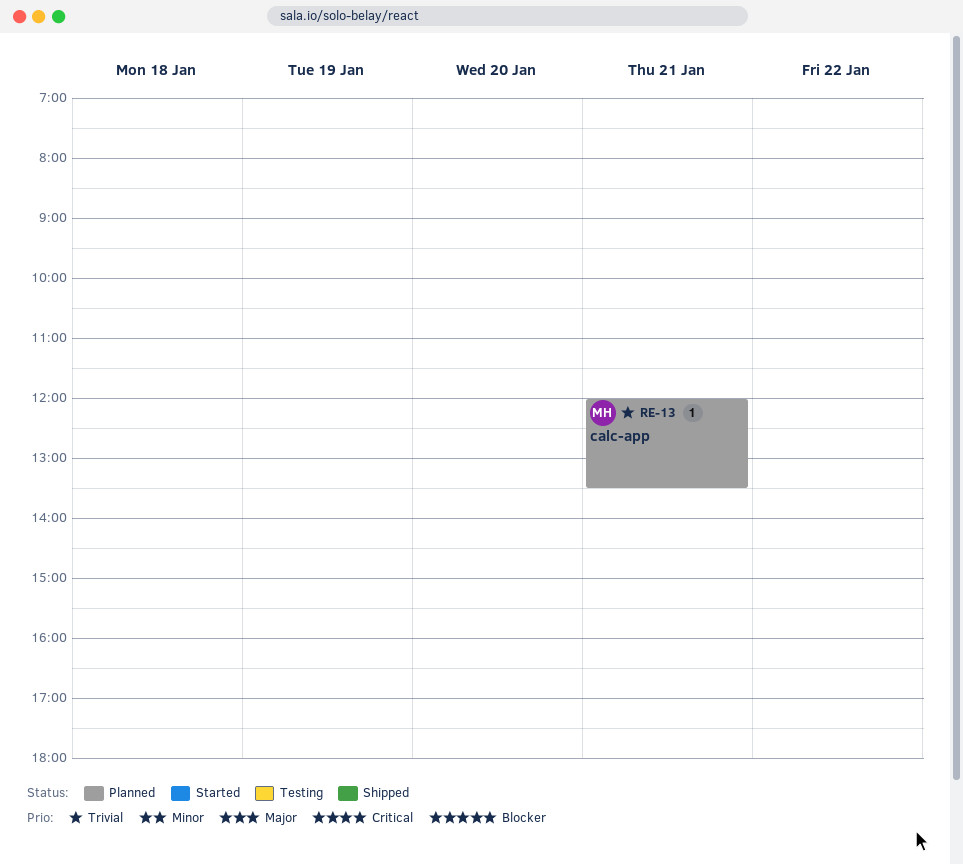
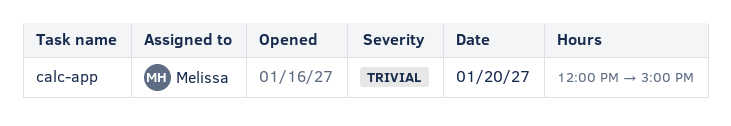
calc-app, day: Jan 21 -> Jan 20
calc-app, ends: 13:30 -> 15:00

